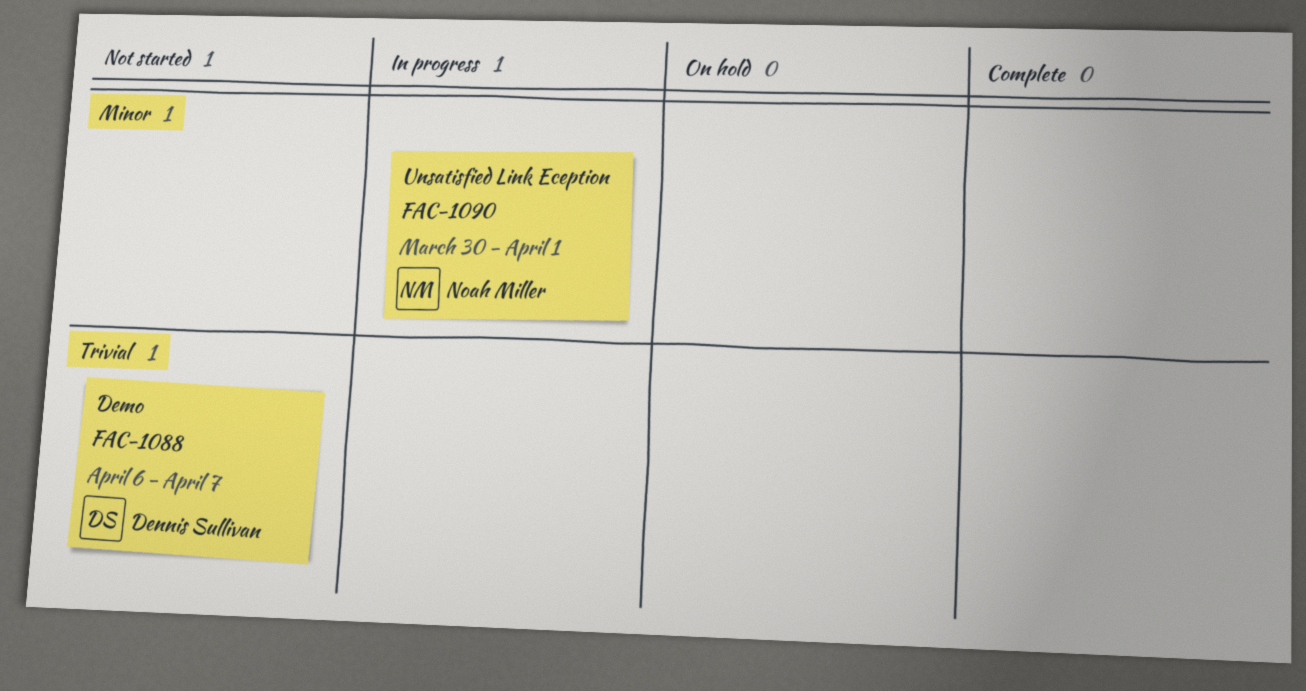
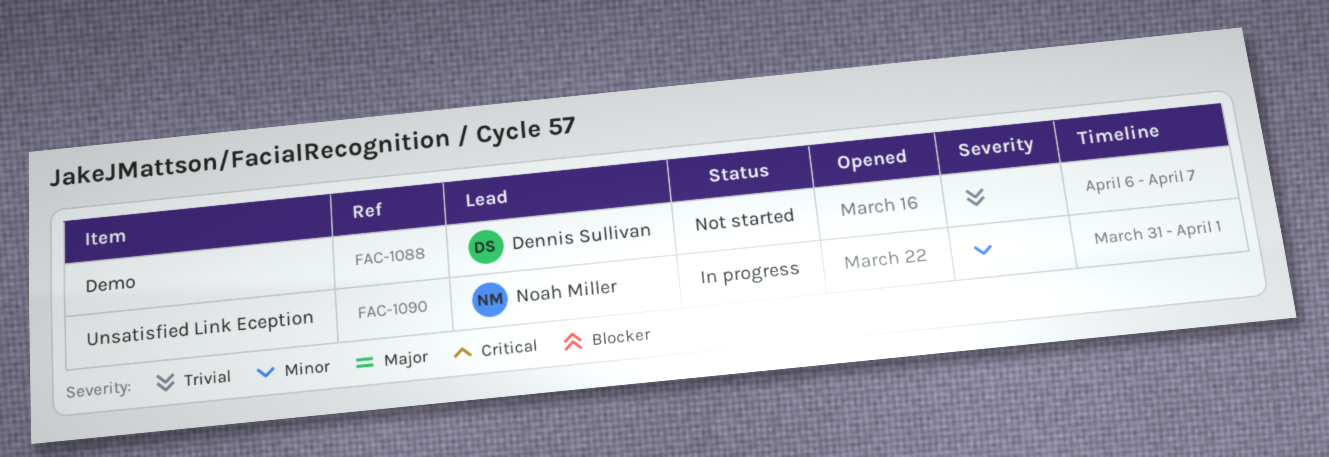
FAC-1090, start: Mar 30 -> Mar 31

